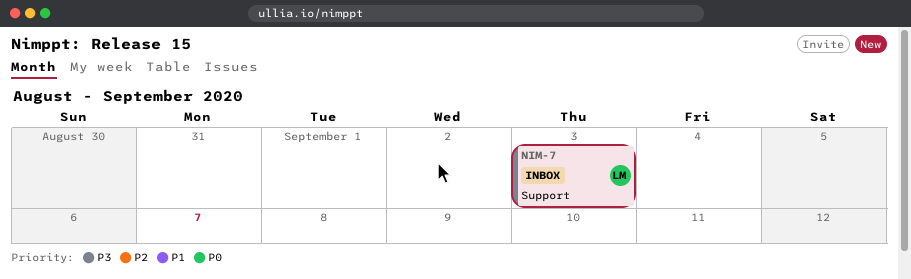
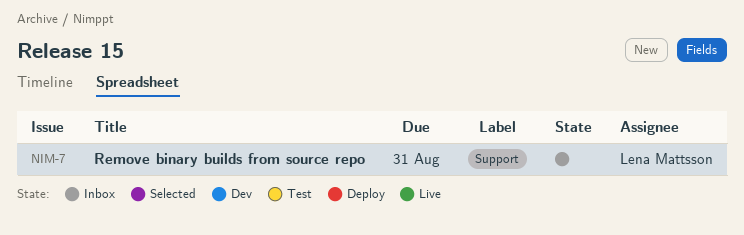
NIM-7, due: Sep 3 -> Aug 31

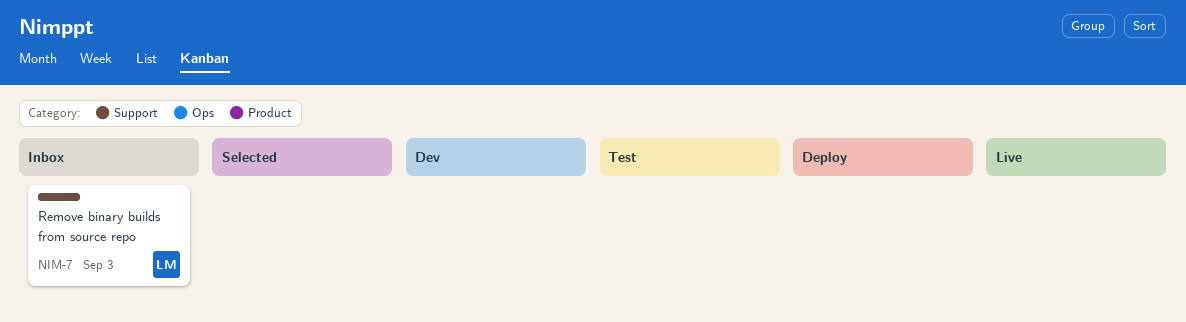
NIM-7, due: Aug 31 -> Sep 3

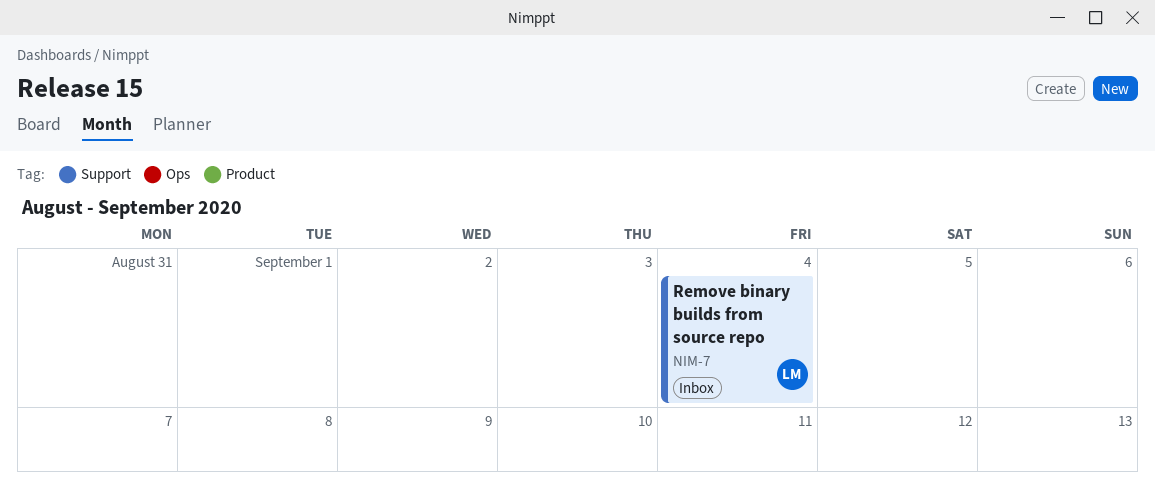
NIM-7, due: Sep 3 -> Sep 4

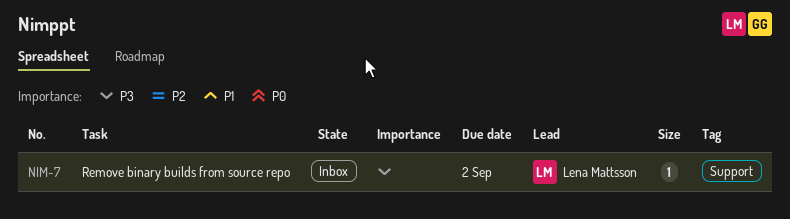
NIM-7, due: Sep 4 -> Sep 2

